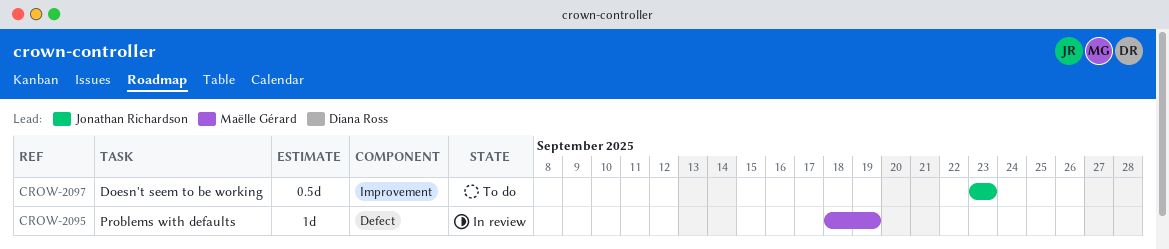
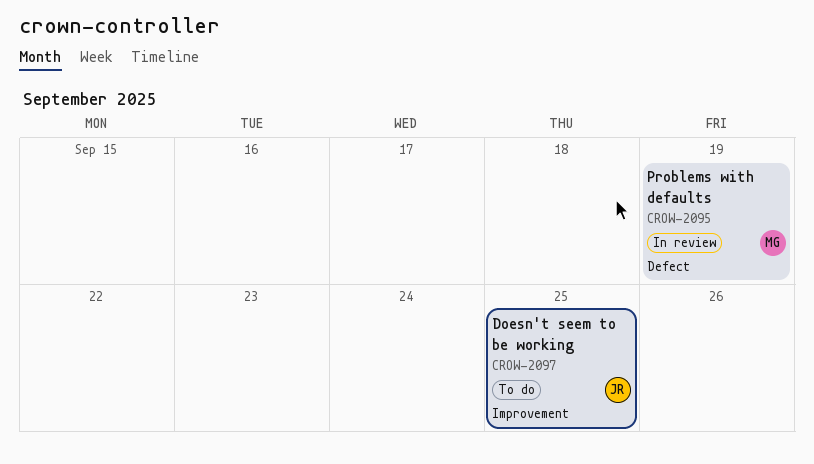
CROW-2097, due: Sep 23 -> Sep 25

